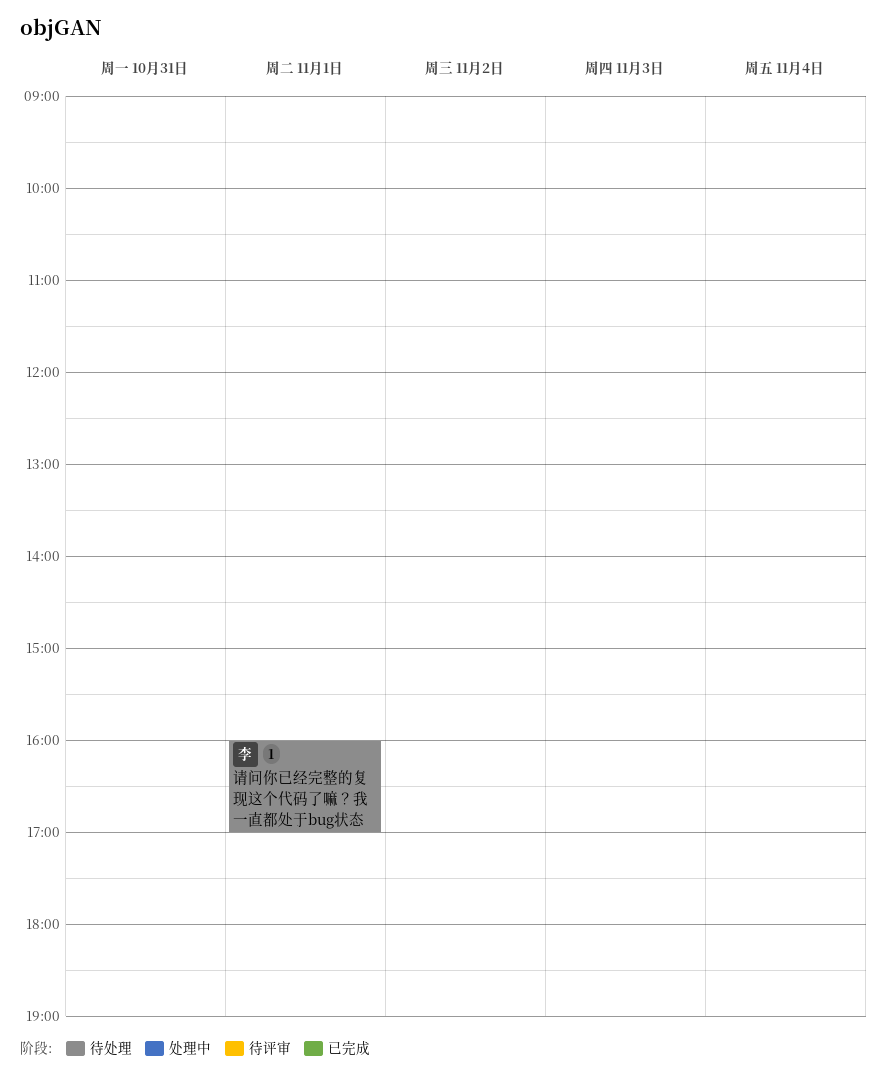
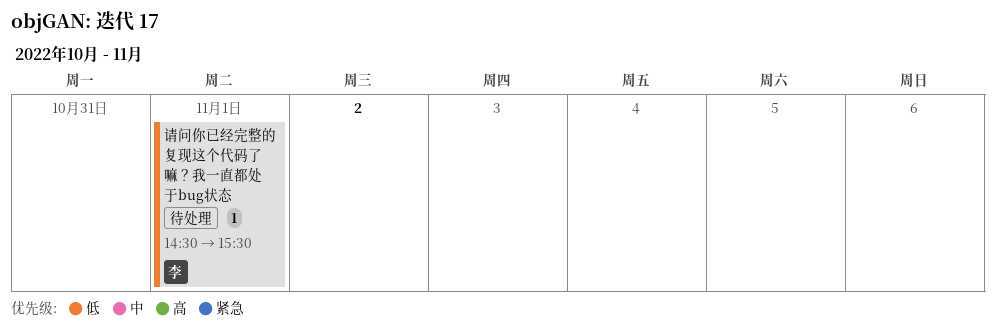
请问你已经完整的复现这个代码了嘛？我一直都处于bug状态, begins: 16:00 -> 14:30
请问你已经完整的复现这个代码了嘛？我一直都处于bug状态, ends: 17:00 -> 15:30

